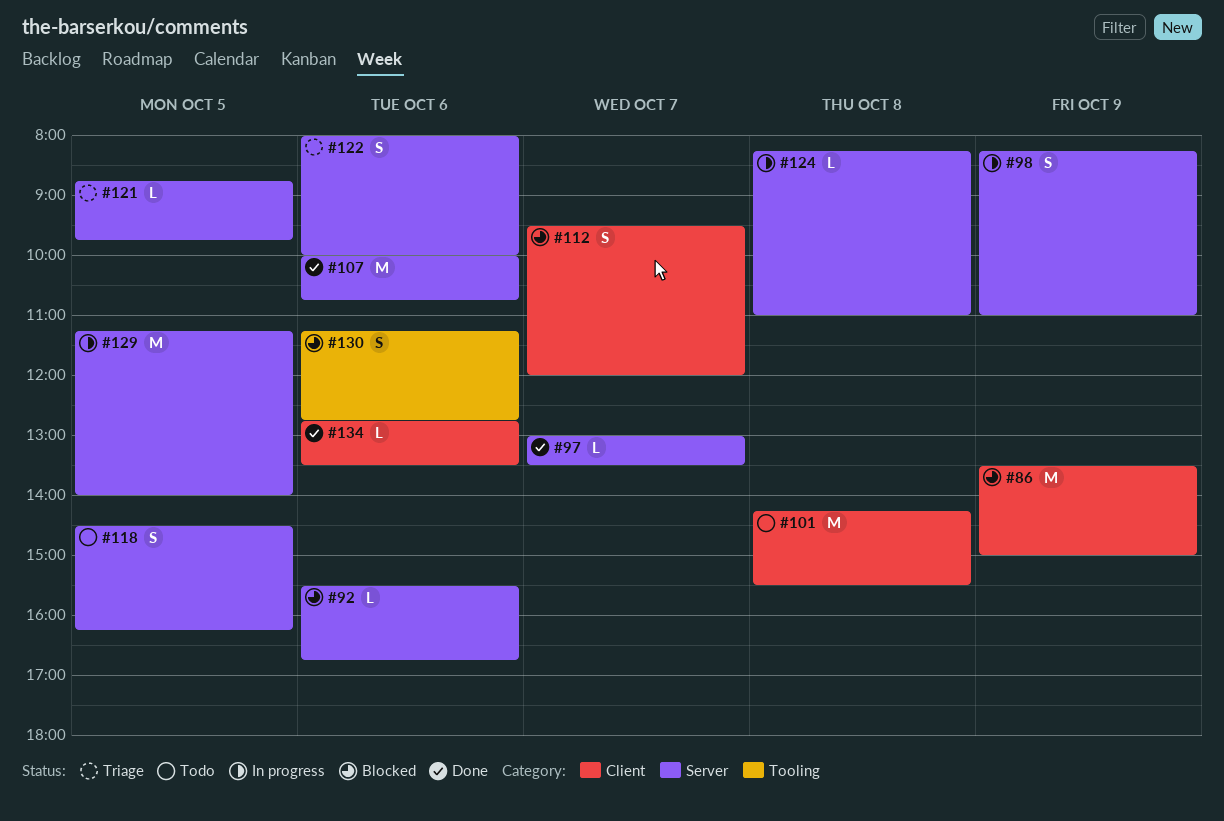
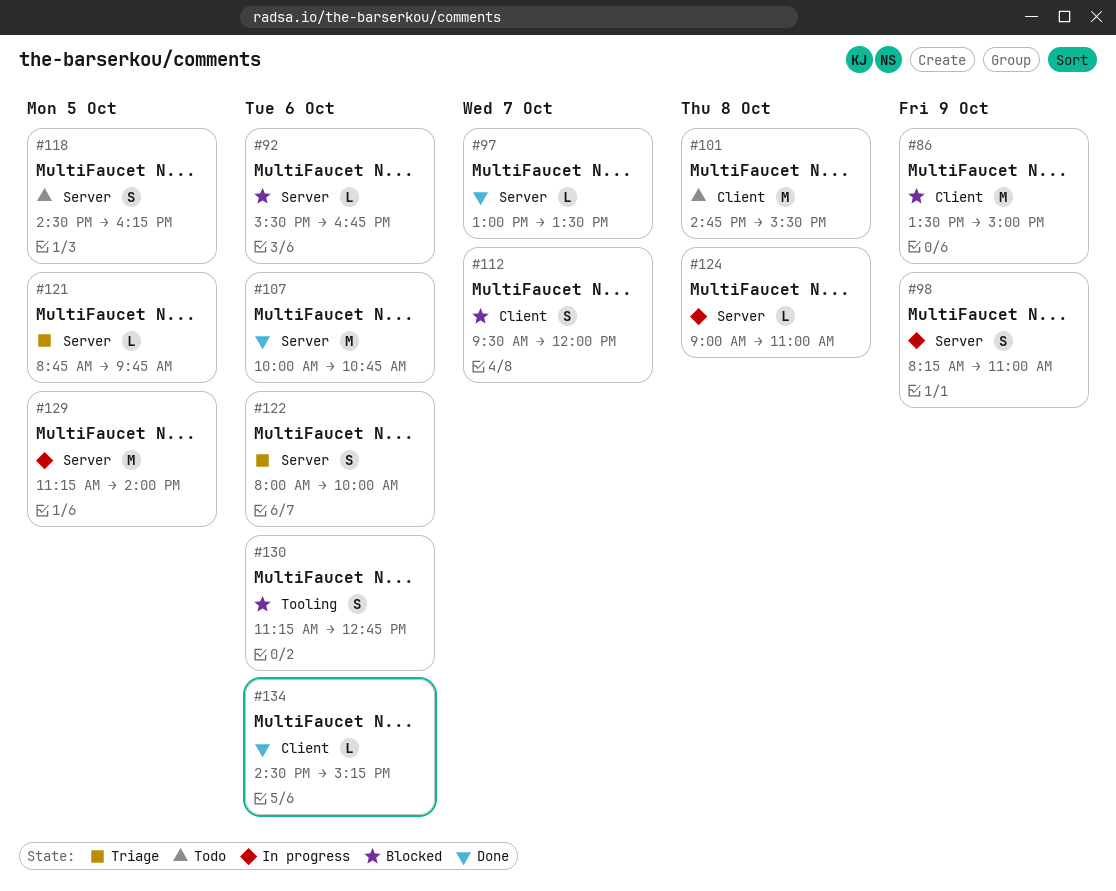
#101, begins: 14:15 -> 14:45
#124, begins: 08:15 -> 09:00
#134, begins: 12:45 -> 14:30
#134, ends: 13:30 -> 15:15

